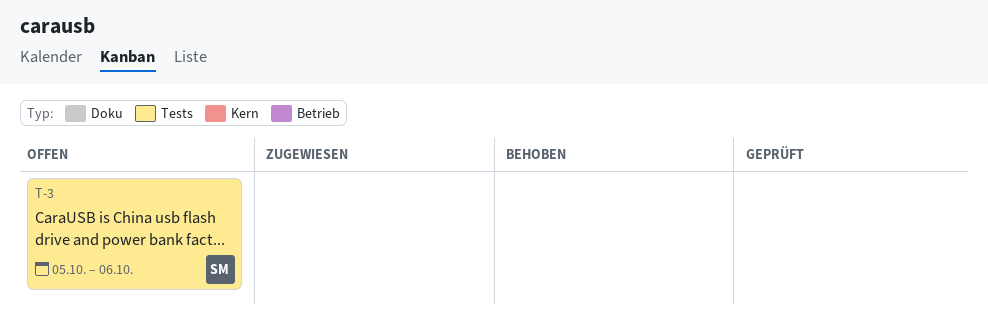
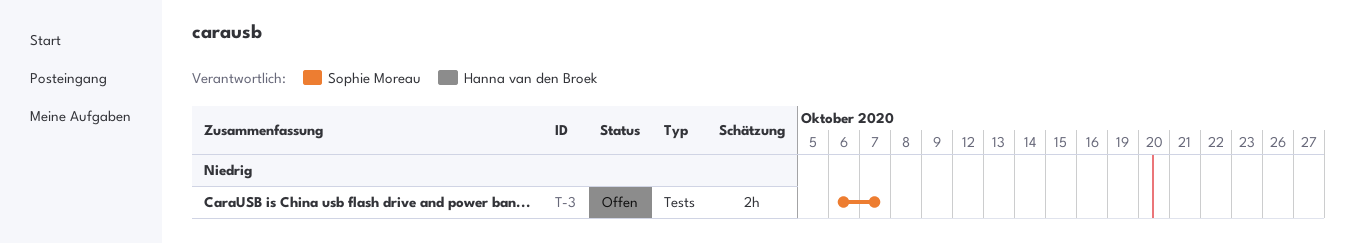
T-3, start: Oct 5 -> Oct 6
T-3, due: Oct 6 -> Oct 7

